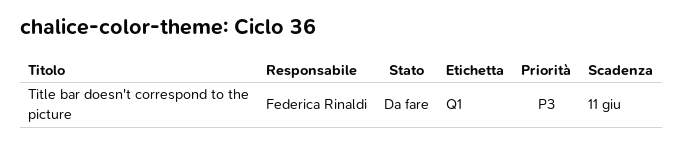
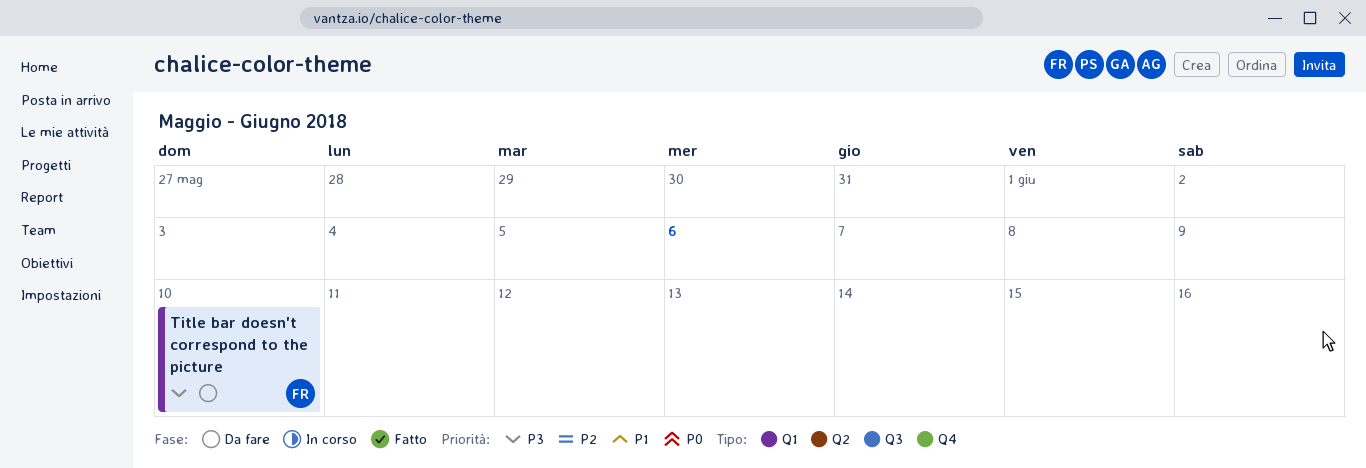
Title bar doesn't correspond to the picture, due: Jun 11 -> Jun 10

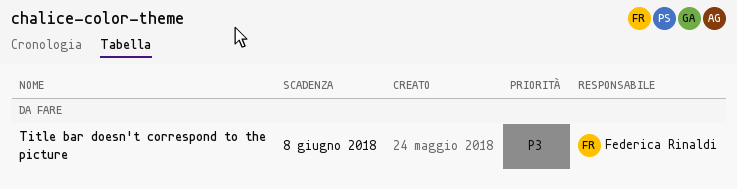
Title bar doesn't correspond to the picture, due: Jun 10 -> Jun 8

